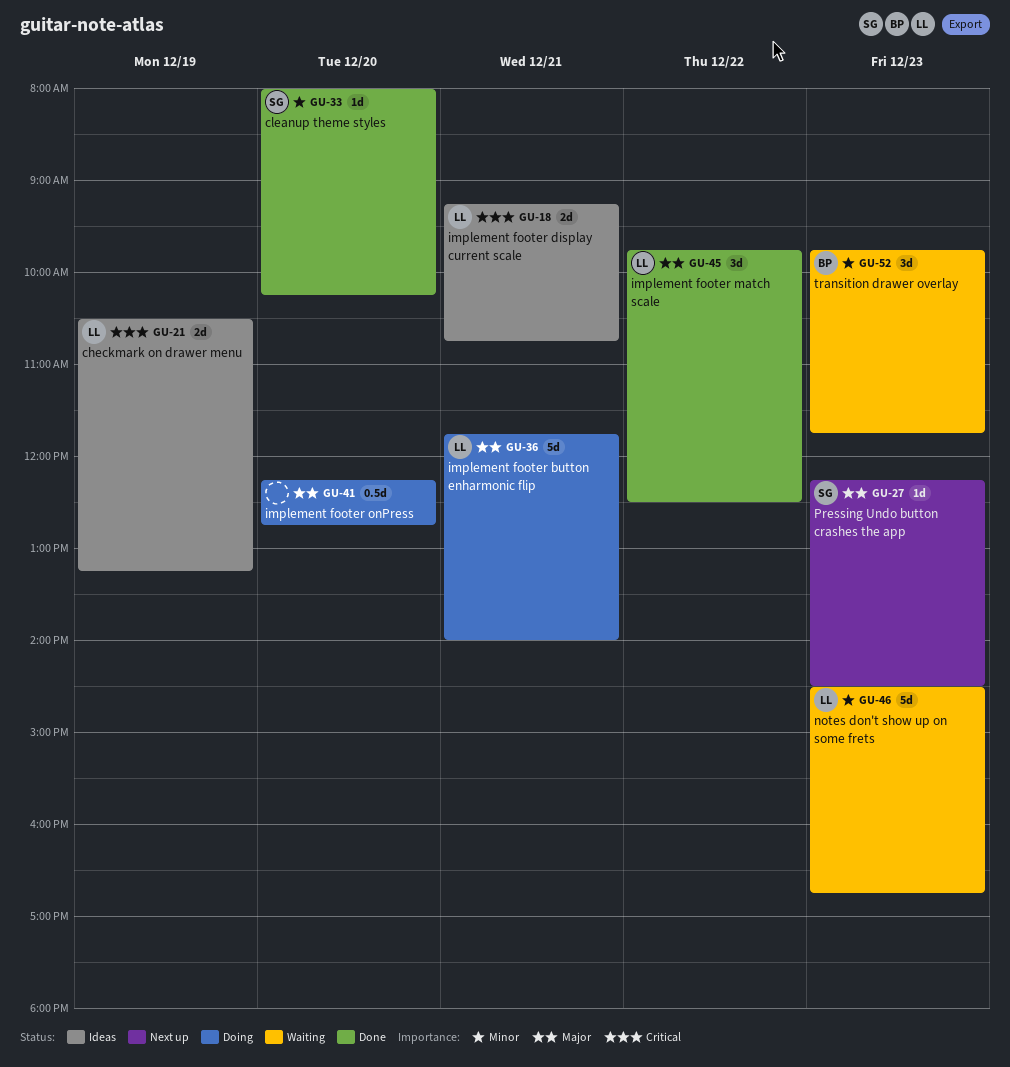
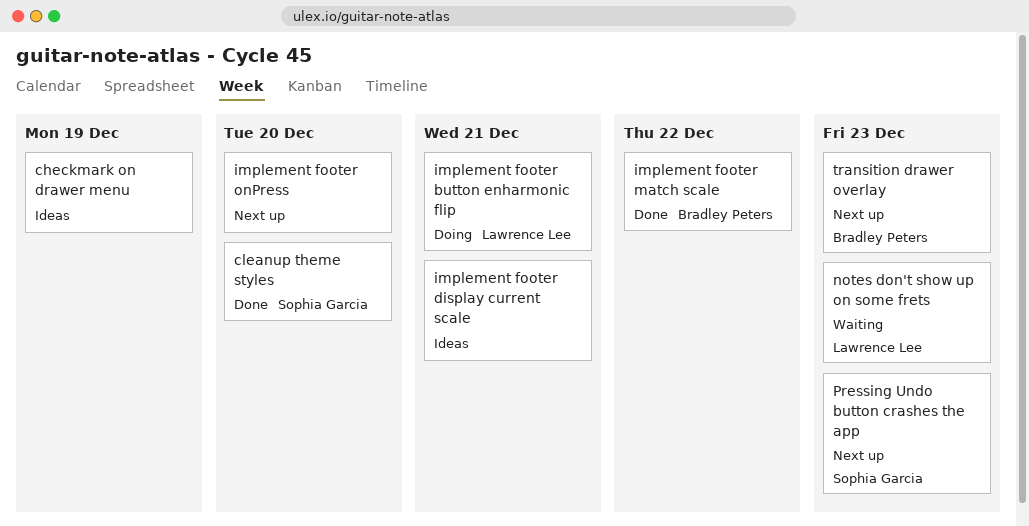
checkmark on drawer menu, owner: Lawrence Lee -> none
implement footer display current scale, owner: Lawrence Lee -> none
implement footer match scale, owner: Lawrence Lee -> Bradley Peters
implement footer onPress, status: Doing -> Next up
transition drawer overlay, status: Waiting -> Next up

